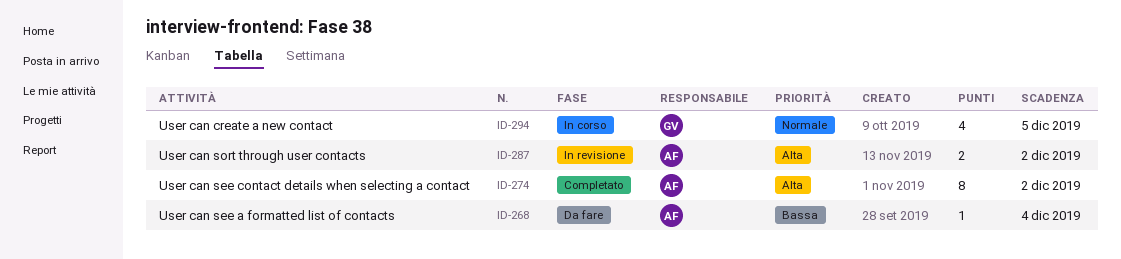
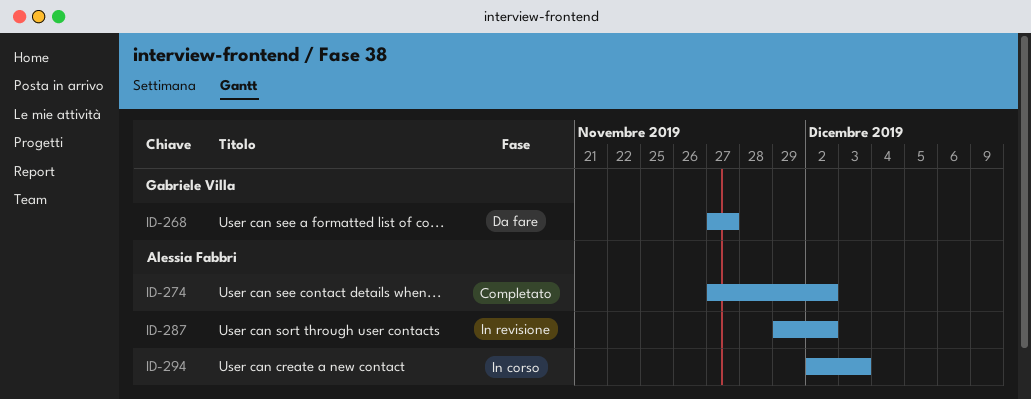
ID-268, owner: Alessia Fabbri -> Gabriele Villa
ID-268, due: Dec 4 -> Nov 27
ID-294, owner: Gabriele Villa -> Alessia Fabbri
ID-294, due: Dec 5 -> Dec 3

